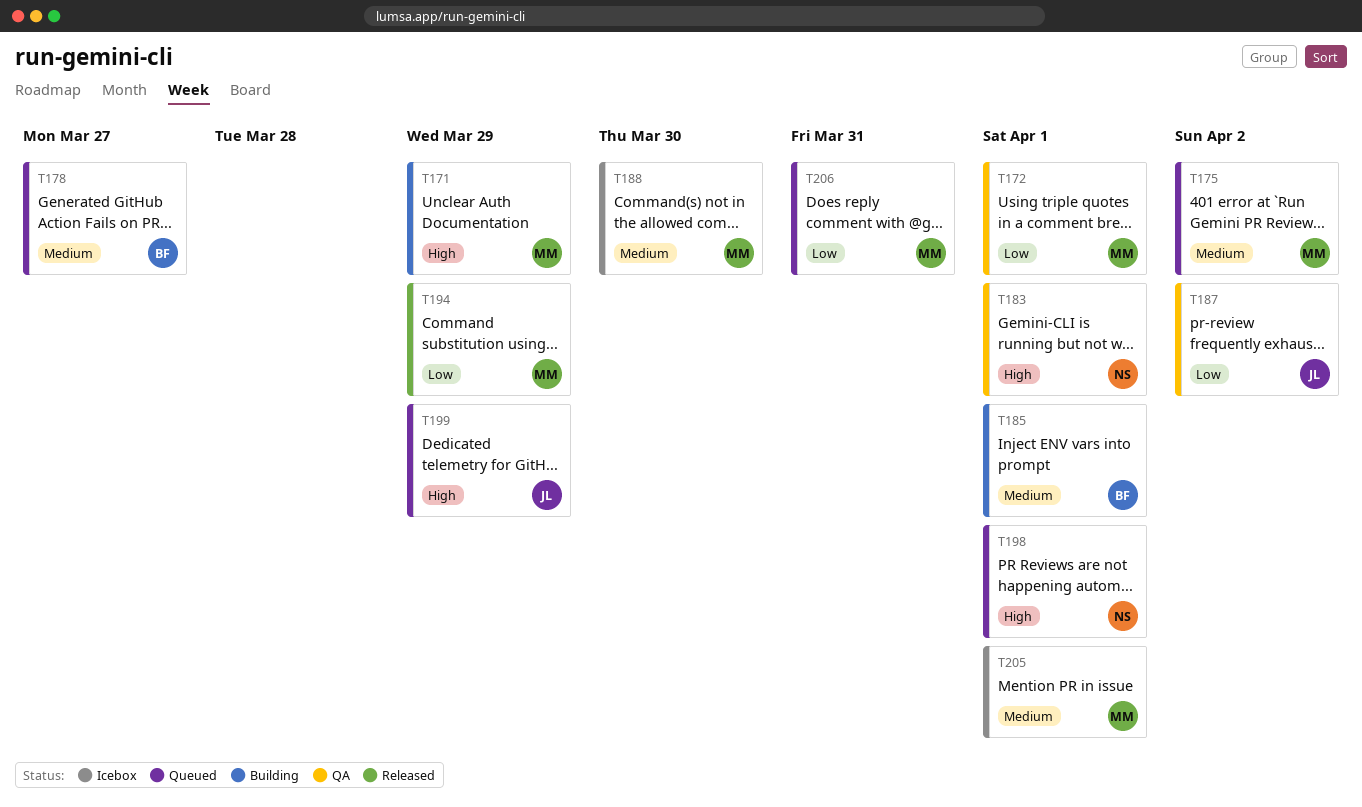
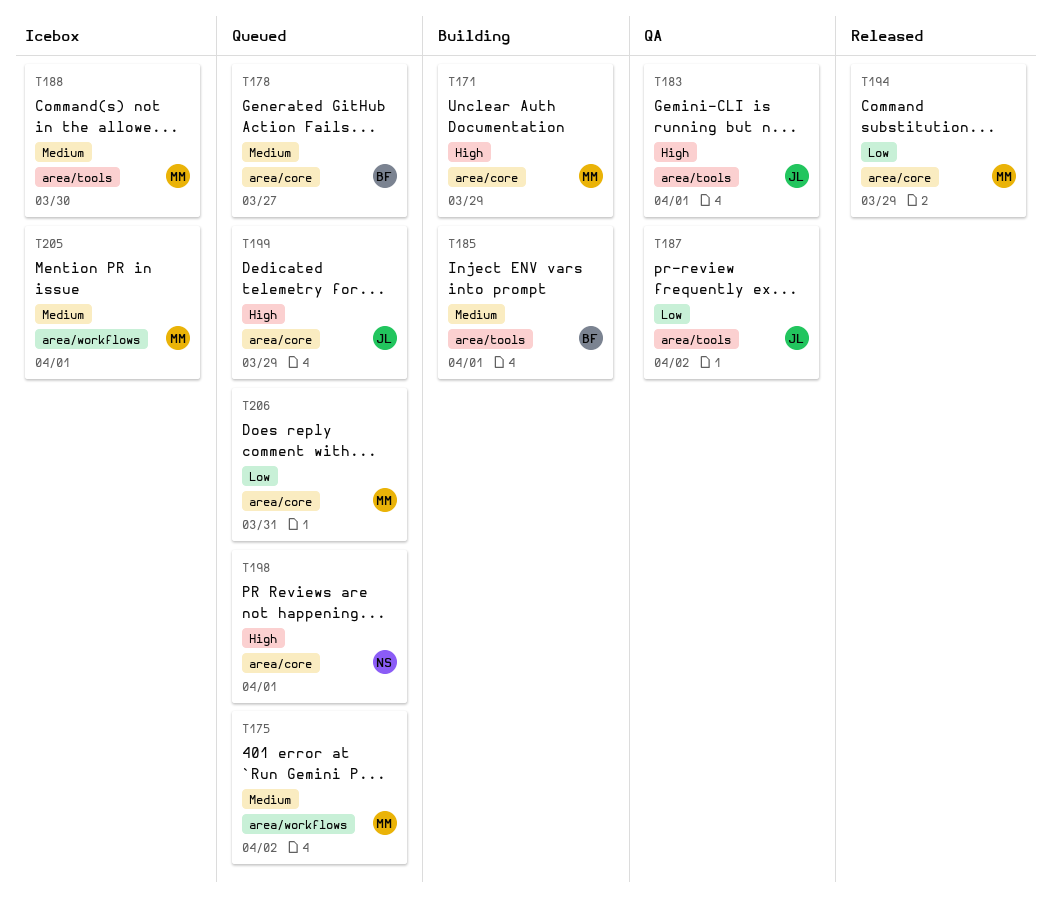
T172: present -> none
T183, owner: NS -> JL

